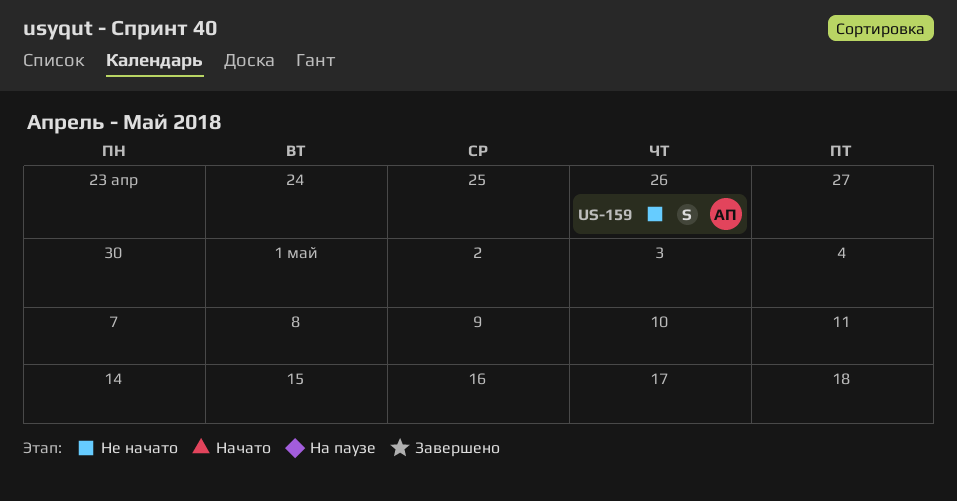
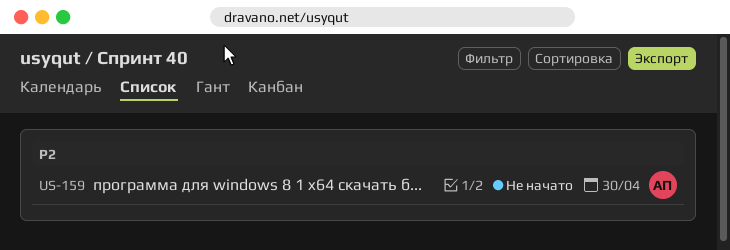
US-159, due: Apr 26 -> Apr 30

